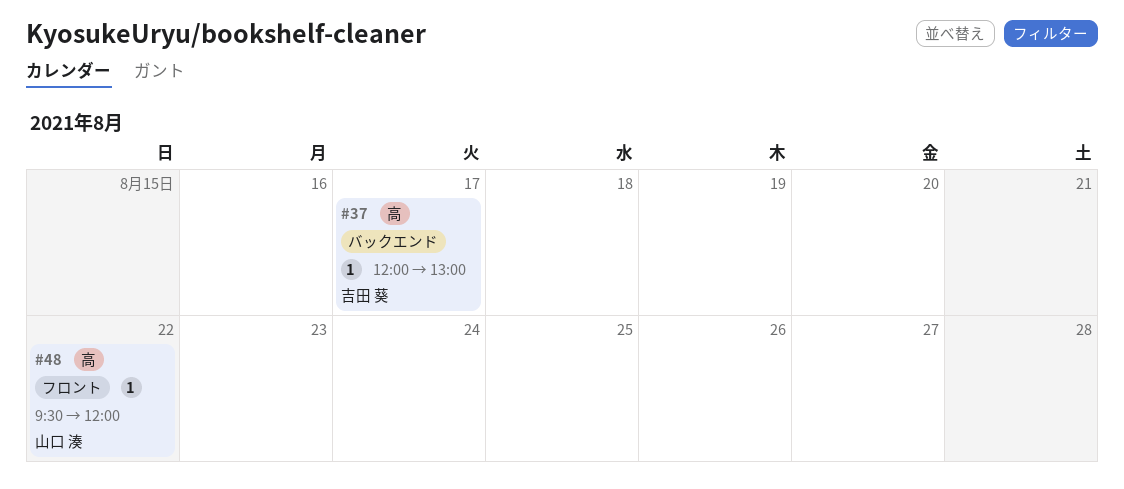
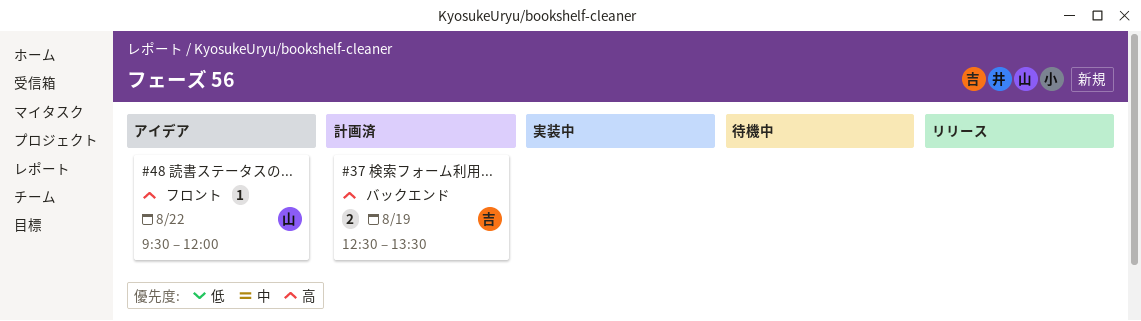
#37, estimate: 1 -> 2
#37, day: Aug 17 -> Aug 19
#37, begins: 12:00 -> 12:30
#37, ends: 13:00 -> 13:30

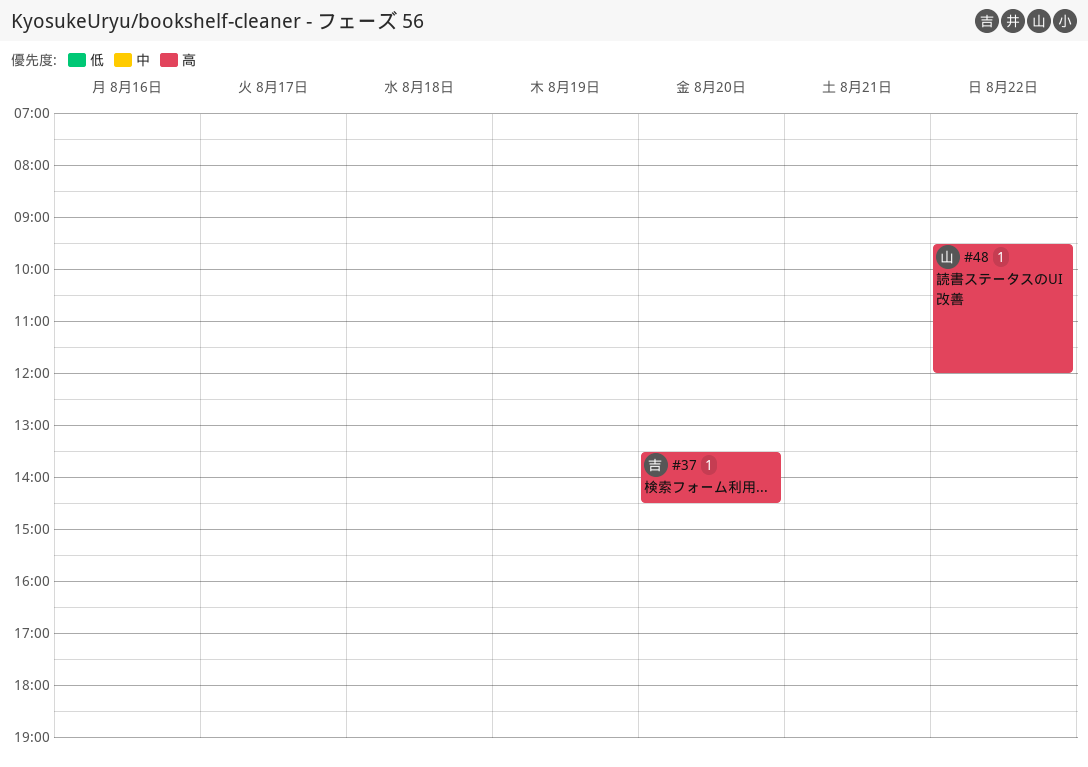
#37, estimate: 2 -> 1
#37, day: Aug 19 -> Aug 20
#37, begins: 12:30 -> 13:30
#37, ends: 13:30 -> 14:30

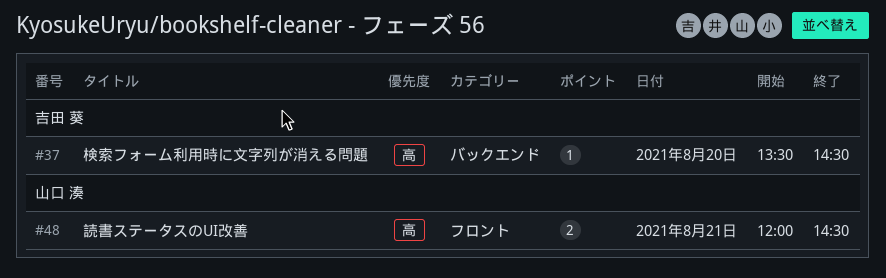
#48, estimate: 1 -> 2
#48, day: Aug 22 -> Aug 21
#48, begins: 09:30 -> 12:00
#48, ends: 12:00 -> 14:30

